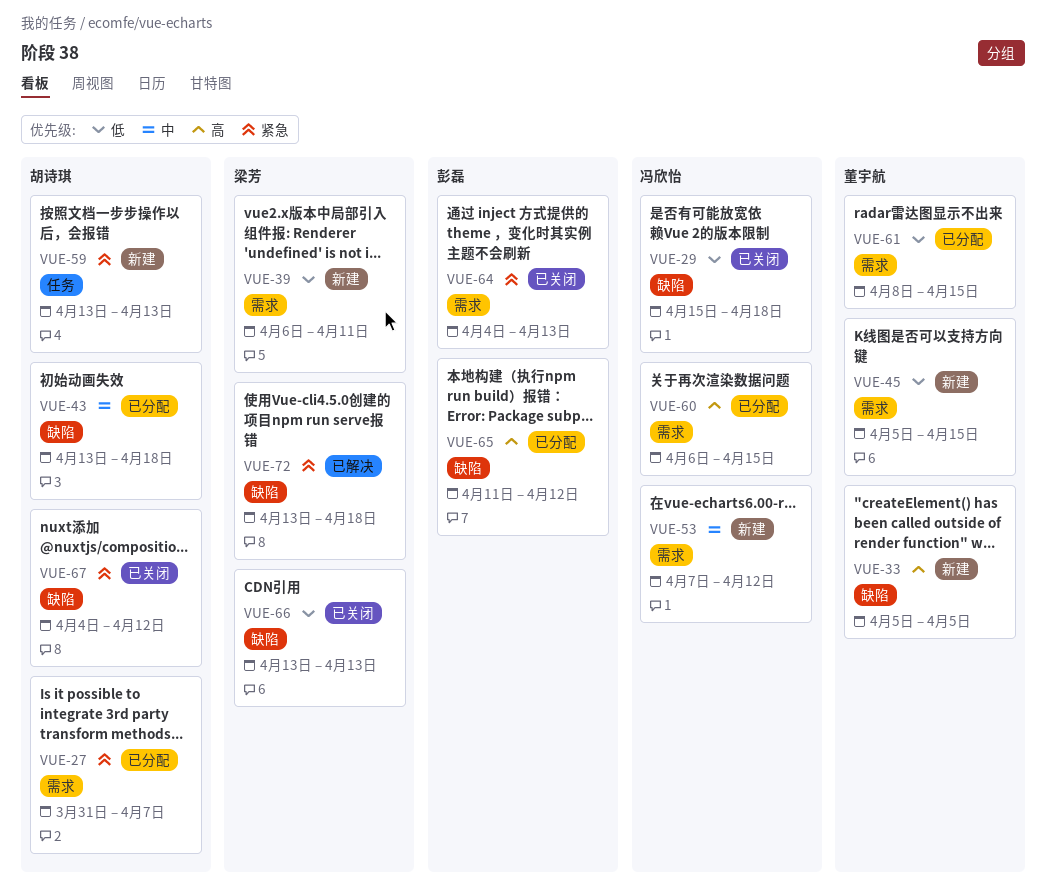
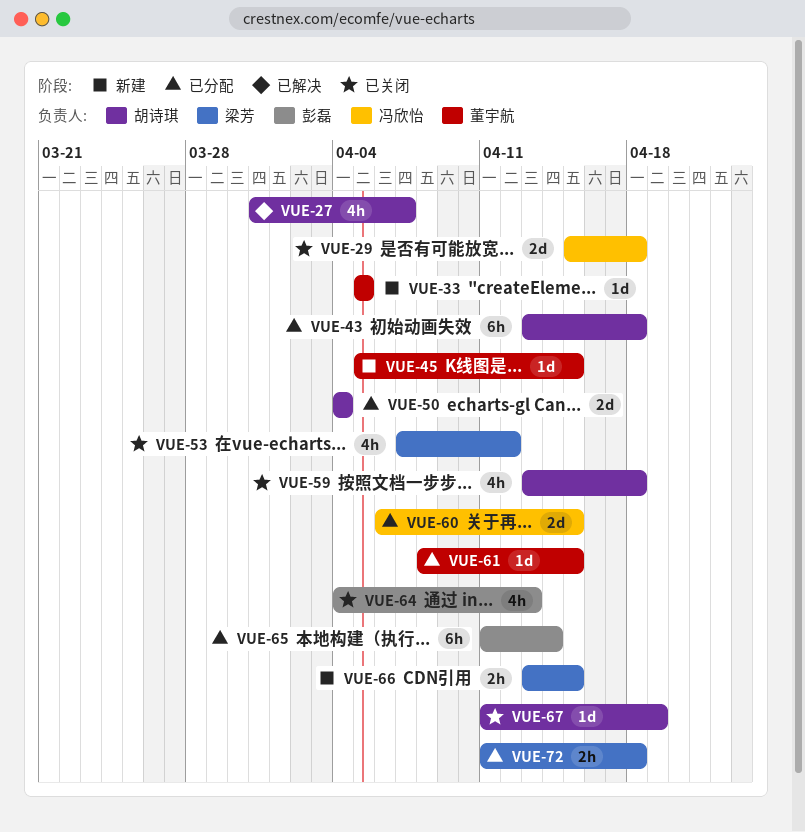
VUE-27, status: 已分配 -> 已解决
VUE-39: present -> none
VUE-50: none -> present
VUE-53, status: 新建 -> 已关闭
VUE-53, owner: 冯欣怡 -> 梁芳
VUE-59, status: 新建 -> 已关闭
VUE-59, due: Apr 13 -> Apr 18
VUE-65, due: Apr 12 -> Apr 14
VUE-66, status: 已关闭 -> 新建
VUE-66, due: Apr 13 -> Apr 15
VUE-67, start: Apr 4 -> Apr 11
VUE-67, due: Apr 12 -> Apr 19
VUE-72, status: 已解决 -> 已分配
VUE-72, start: Apr 13 -> Apr 11

